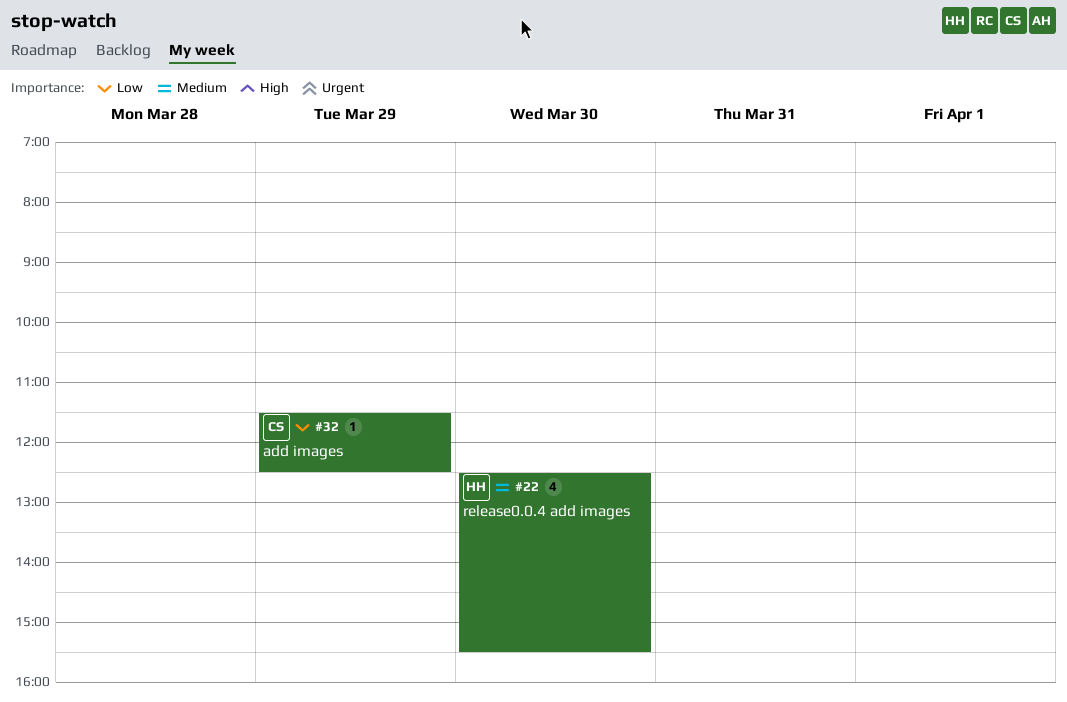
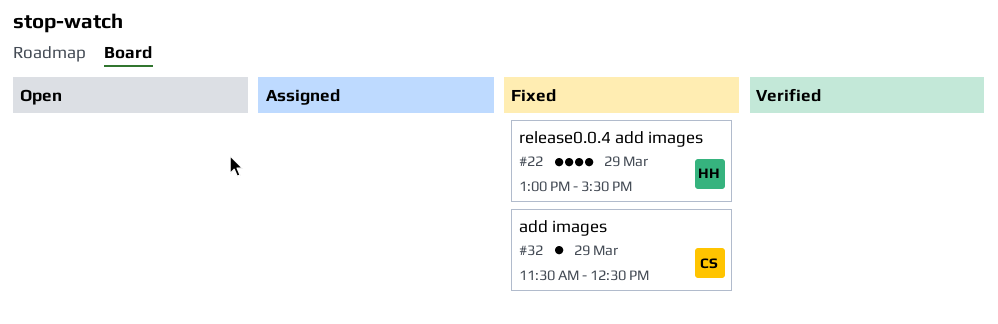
#22, day: Mar 30 -> Mar 29
#22, begins: 12:30 -> 13:00

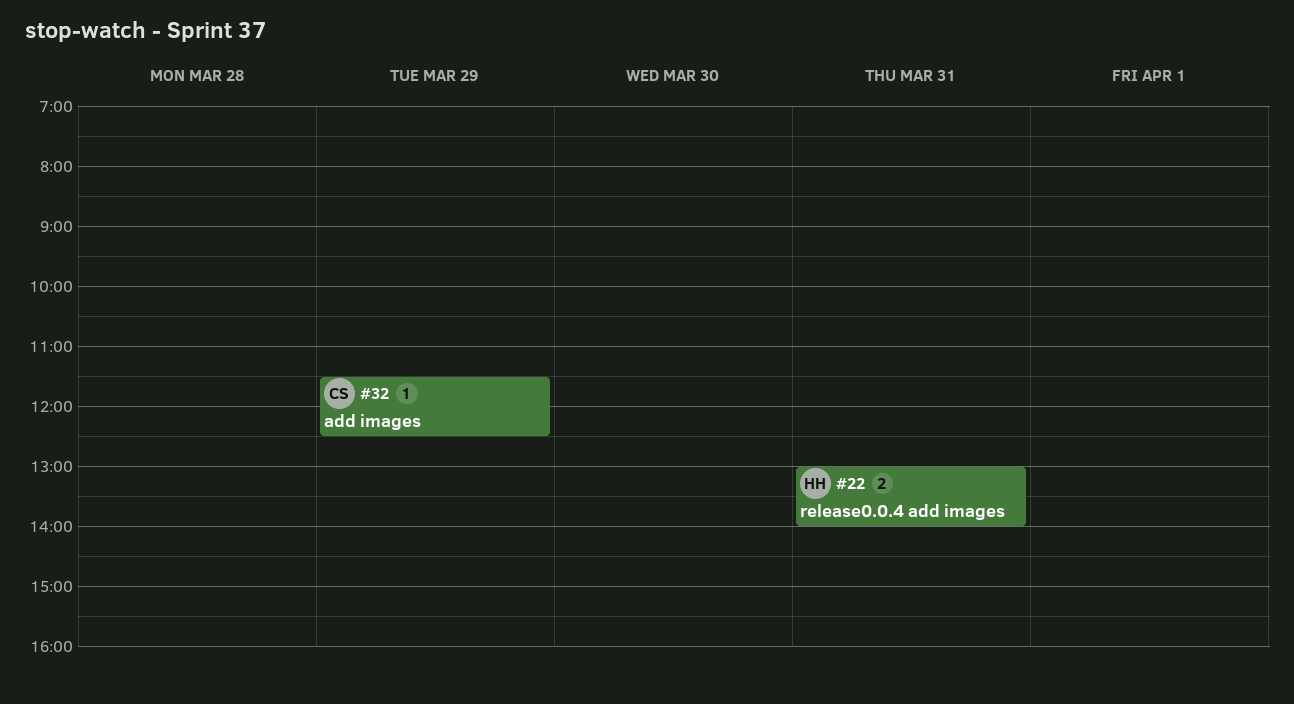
#22, estimate: 4 -> 2
#22, day: Mar 29 -> Mar 31
#22, ends: 15:30 -> 14:00

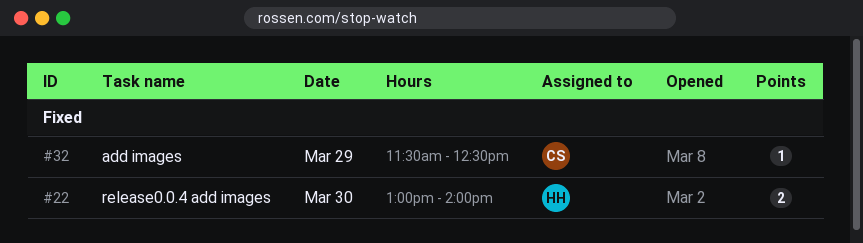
#22, day: Mar 31 -> Mar 30

